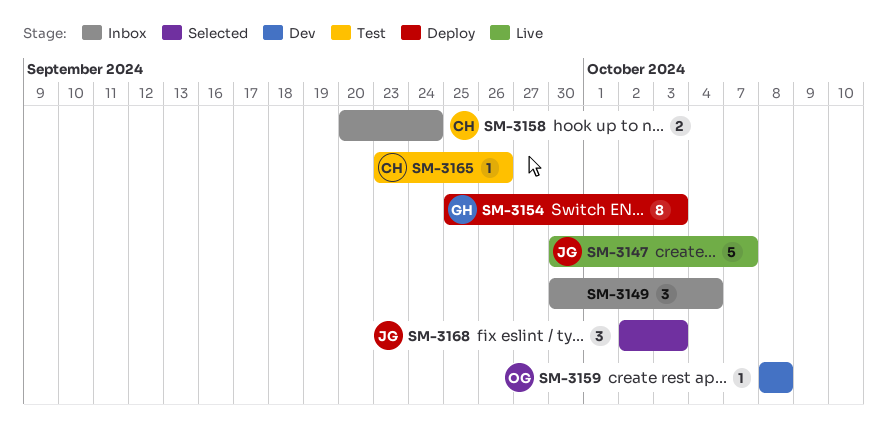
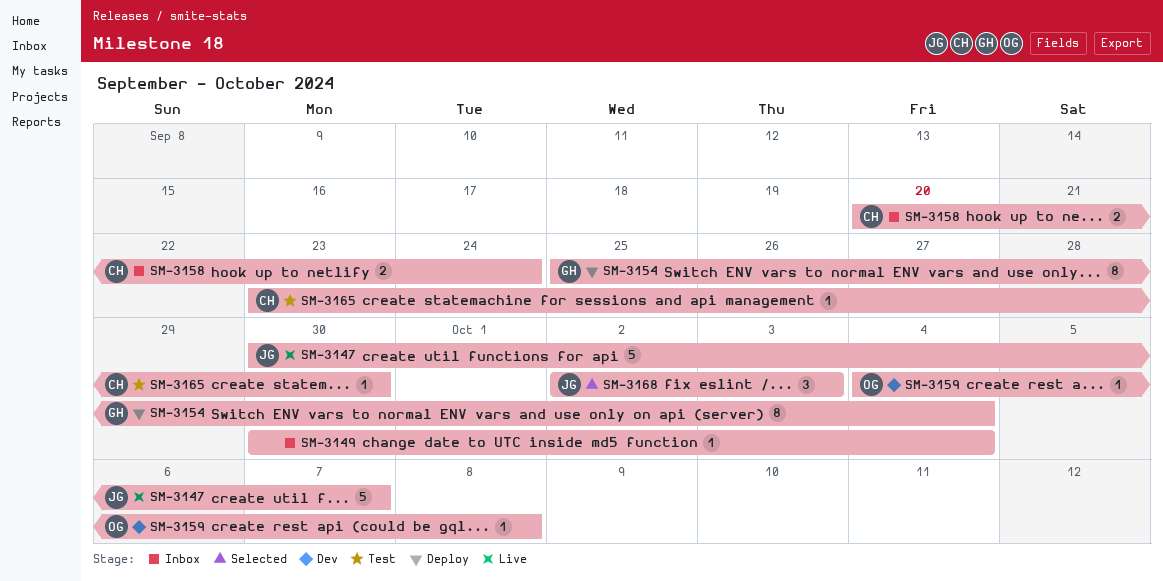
SM-3149, estimate: 3 -> 1
SM-3154, due: Oct 3 -> Oct 4
SM-3159, start: Oct 8 -> Oct 4
SM-3165, due: Sep 26 -> Sep 30

